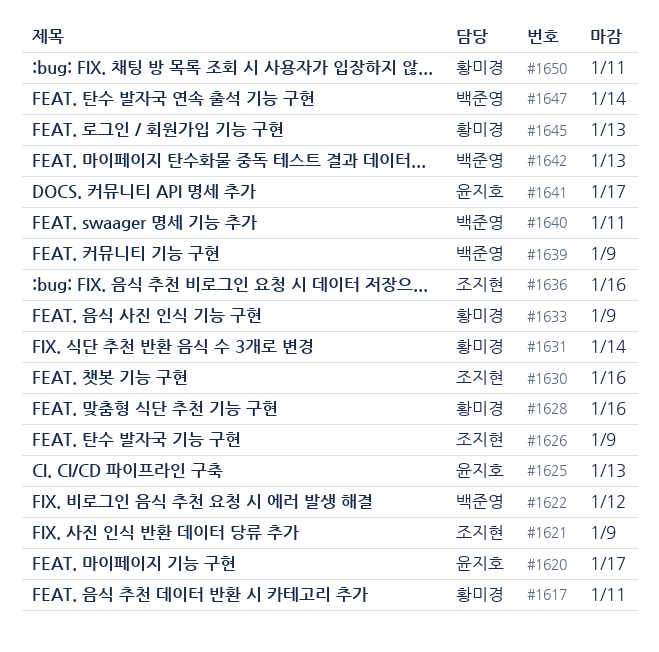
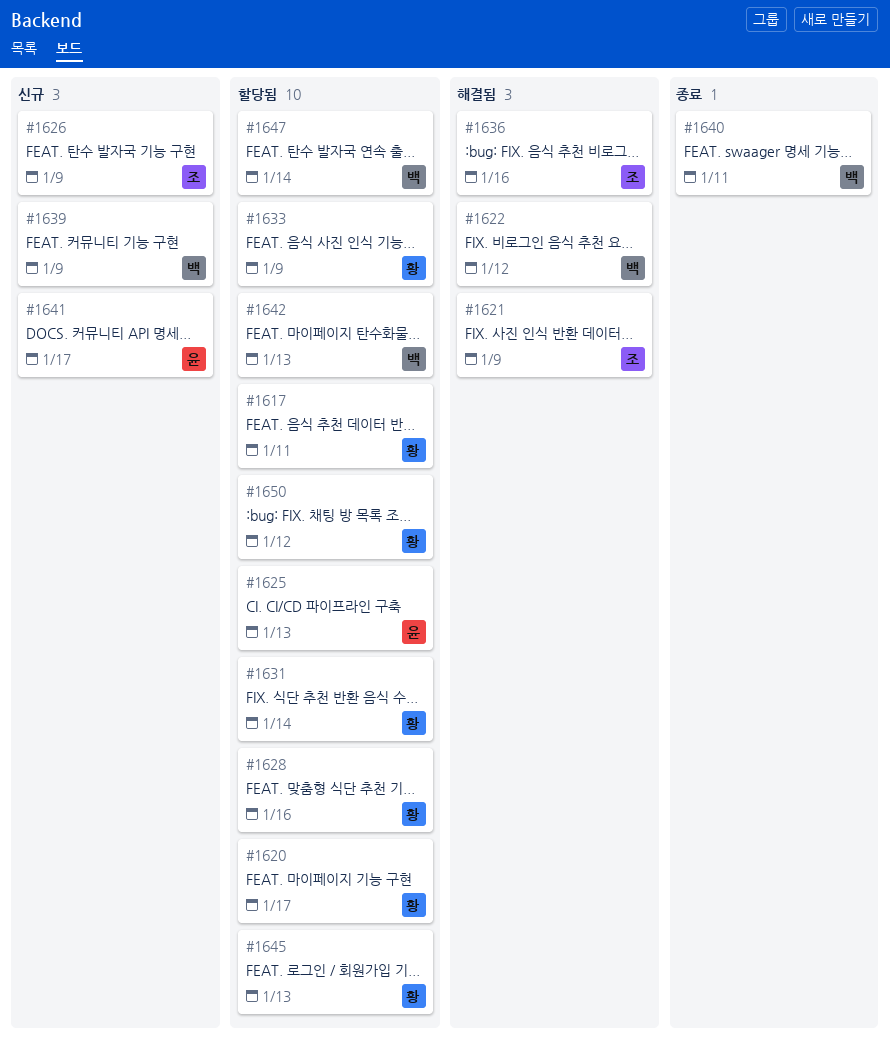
#1620, owner: 윤지호 -> 황미경
#1630: present -> none
#1650, due: Jan 11 -> Jan 12

